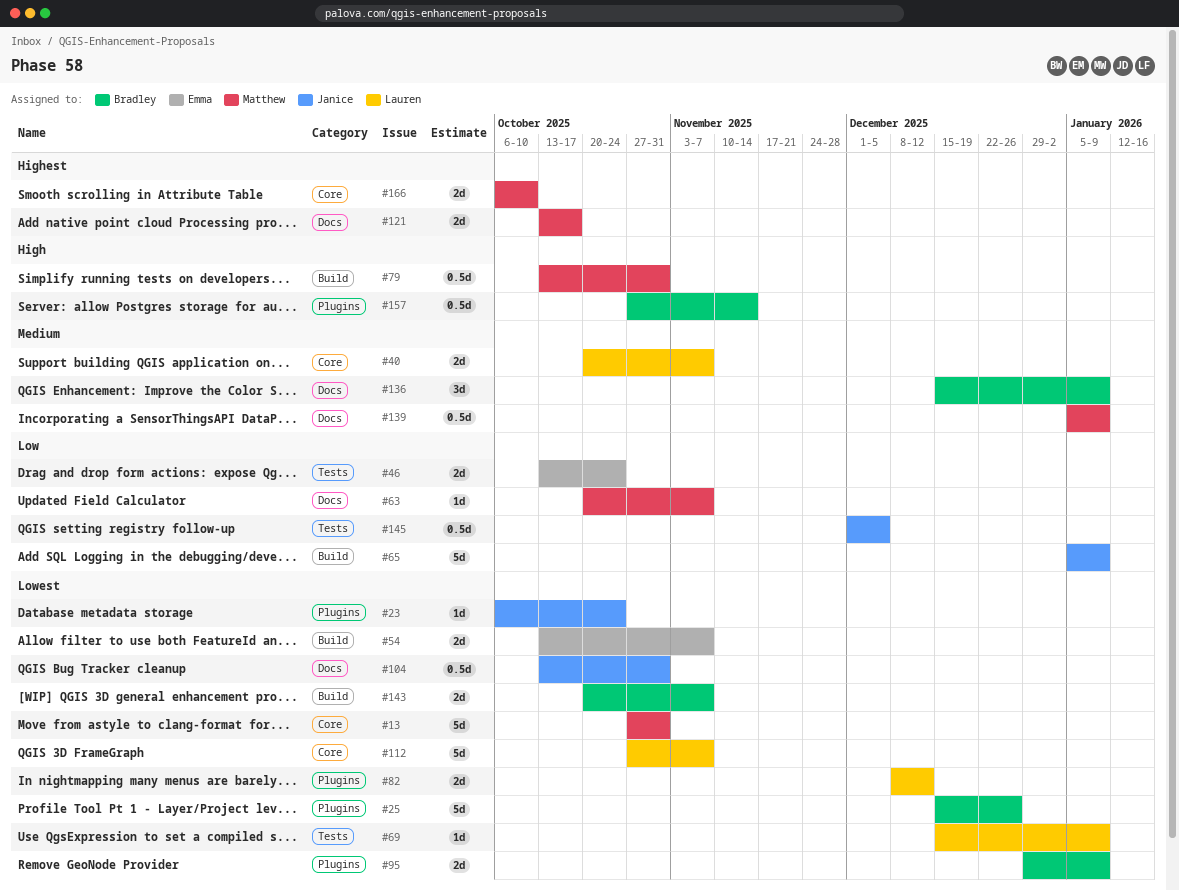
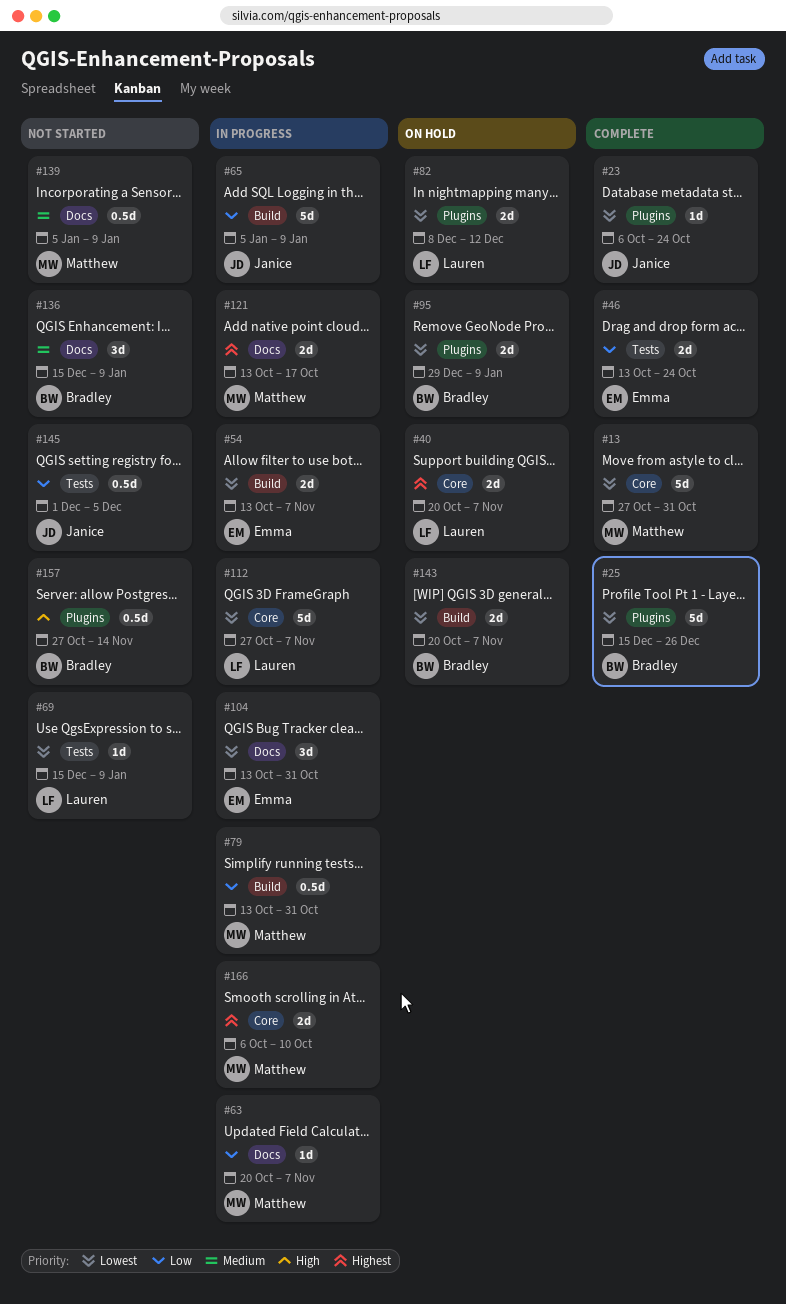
#40, priority: Medium -> Highest
#79, priority: High -> Low
#104, owner: Janice -> Emma
#104, estimate: 0.5d -> 3d

